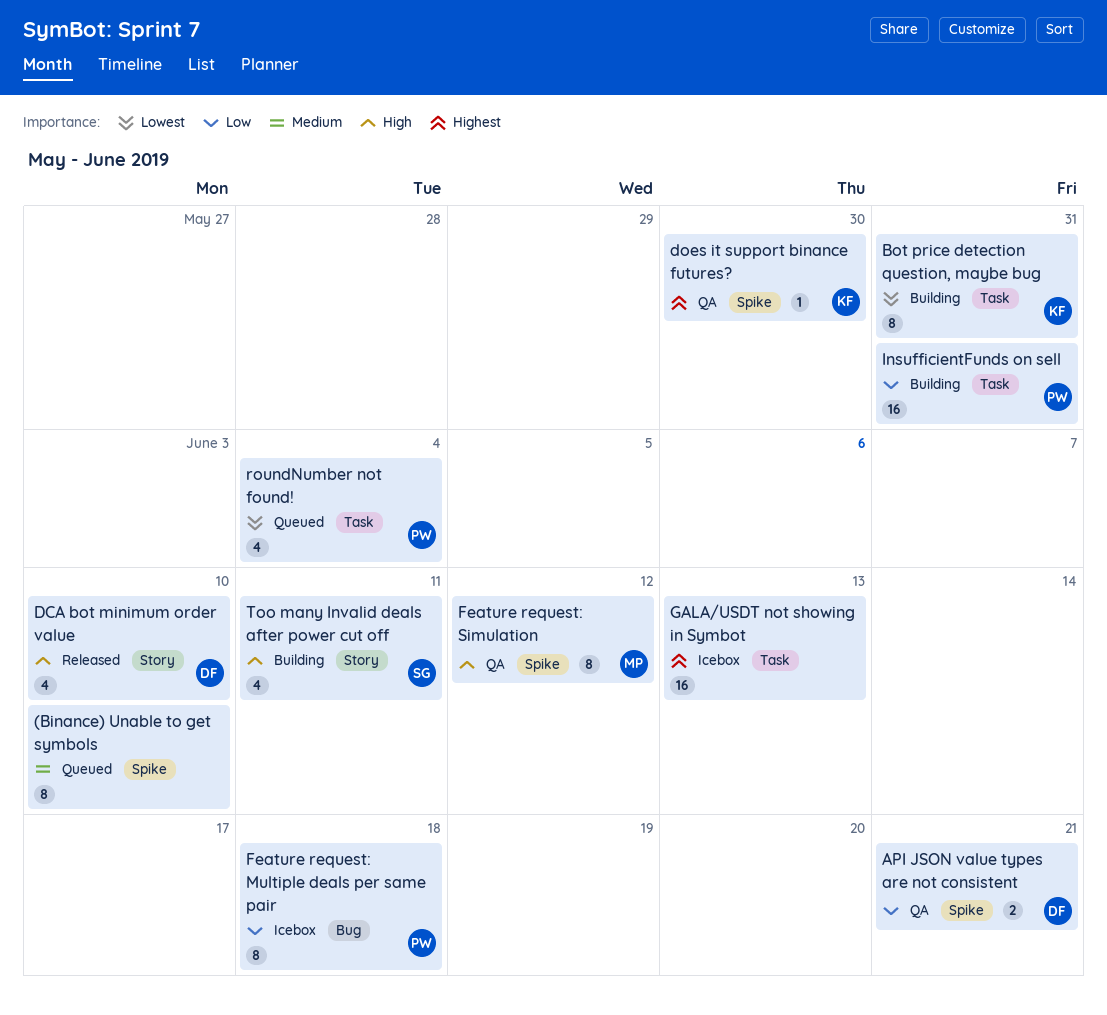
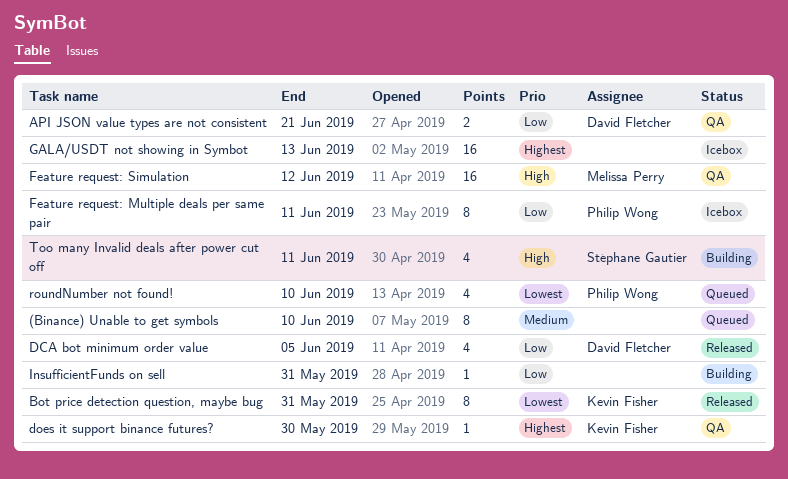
Bot price detection question, maybe bug, status: Building -> Released
DCA bot minimum order value, priority: High -> Low
DCA bot minimum order value, due: Jun 10 -> Jun 5
Feature request: Multiple deals per same pair, due: Jun 18 -> Jun 11
Feature request: Simulation, estimate: 8 -> 16
InsufficientFunds on sell, owner: Philip Wong -> none
InsufficientFunds on sell, estimate: 16 -> 1
roundNumber not found!, due: Jun 4 -> Jun 10

